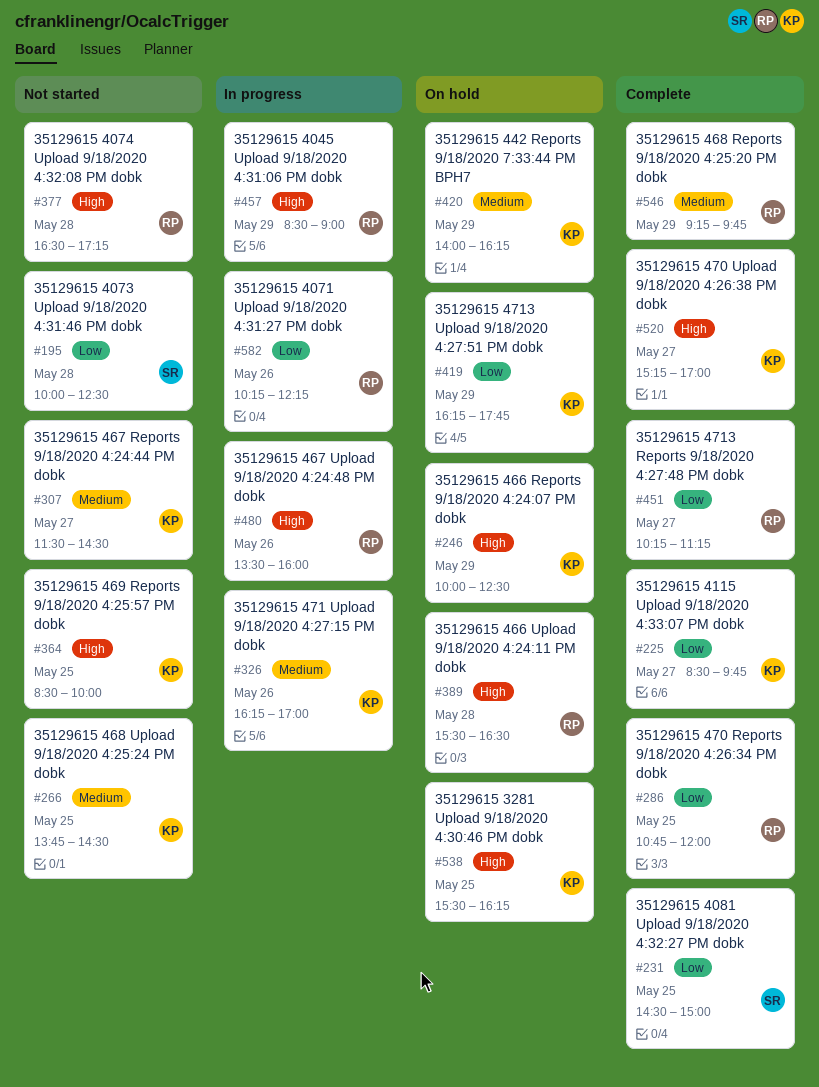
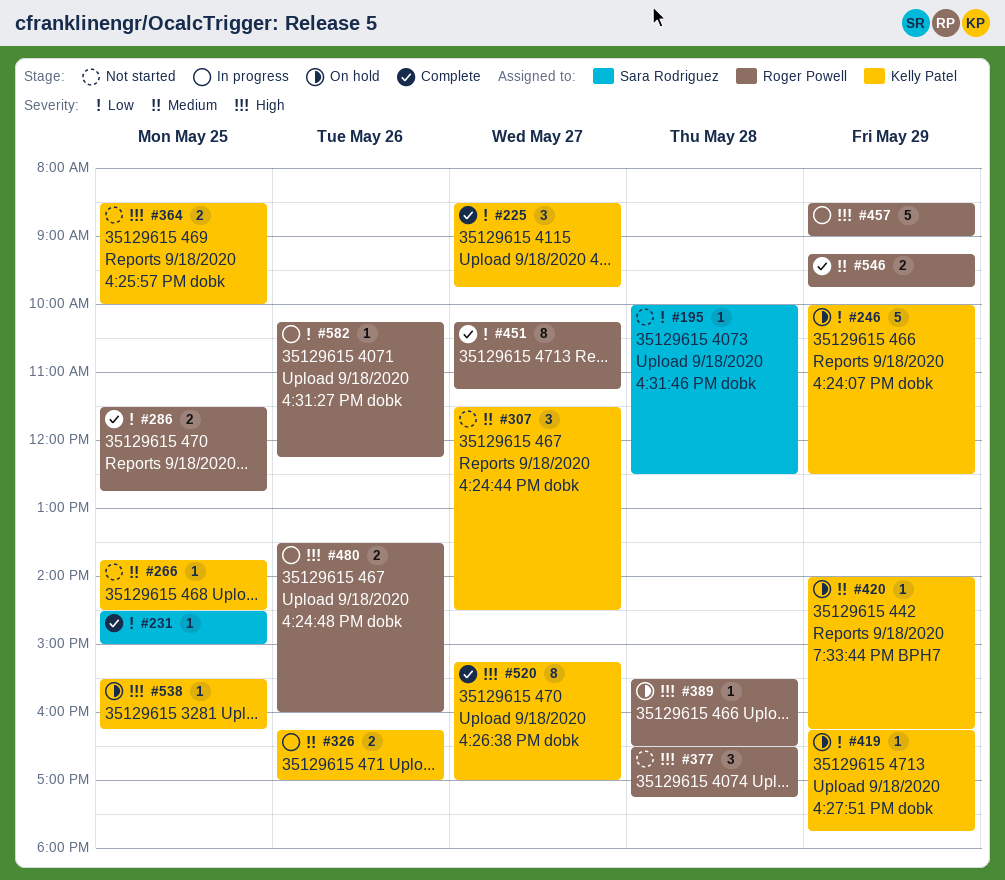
#246, priority: High -> Low
#286, begins: 10:45 -> 11:30
#286, ends: 12:00 -> 12:45

